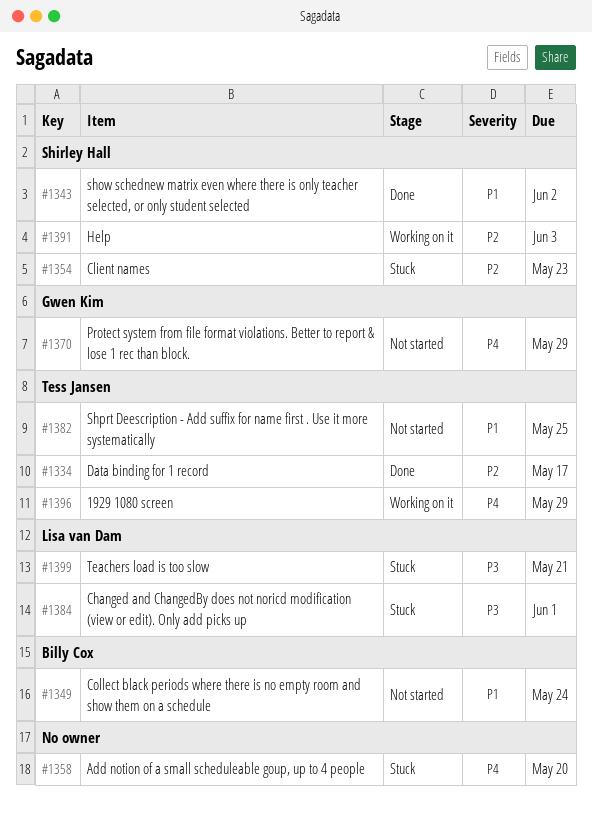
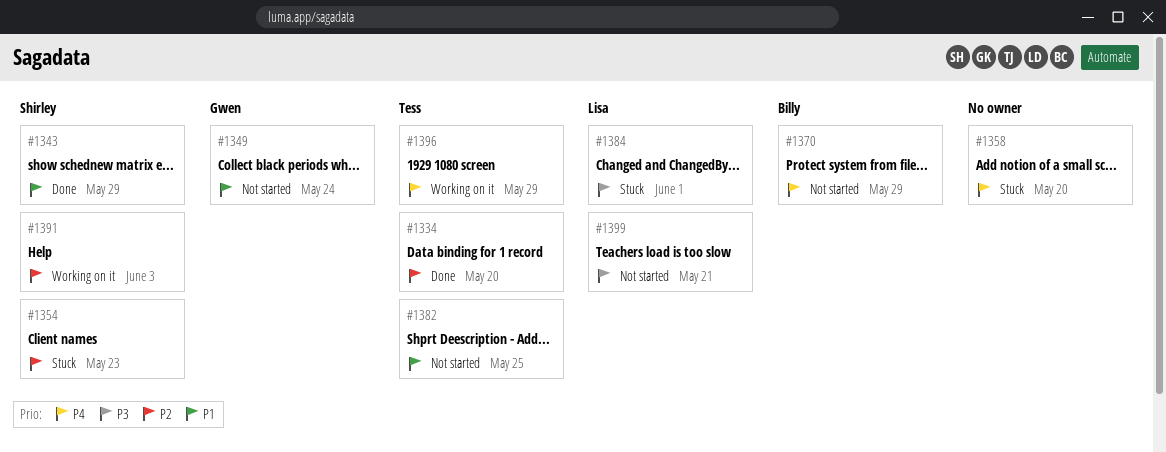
#1334, due: May 17 -> May 20
#1343, due: Jun 2 -> May 29
#1349, owner: Billy Cox -> Gwen Kim
#1370, owner: Gwen Kim -> Billy Cox
#1399, status: Stuck -> Not started

